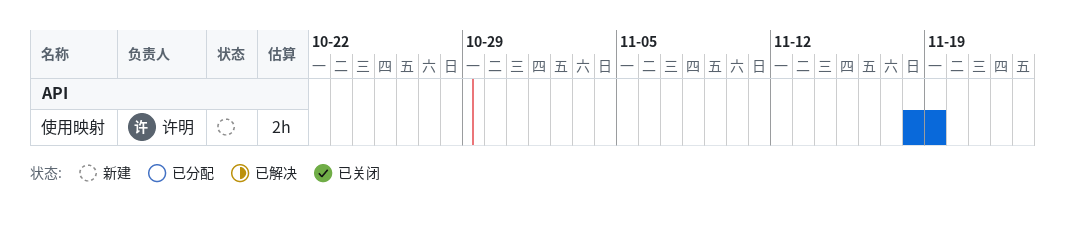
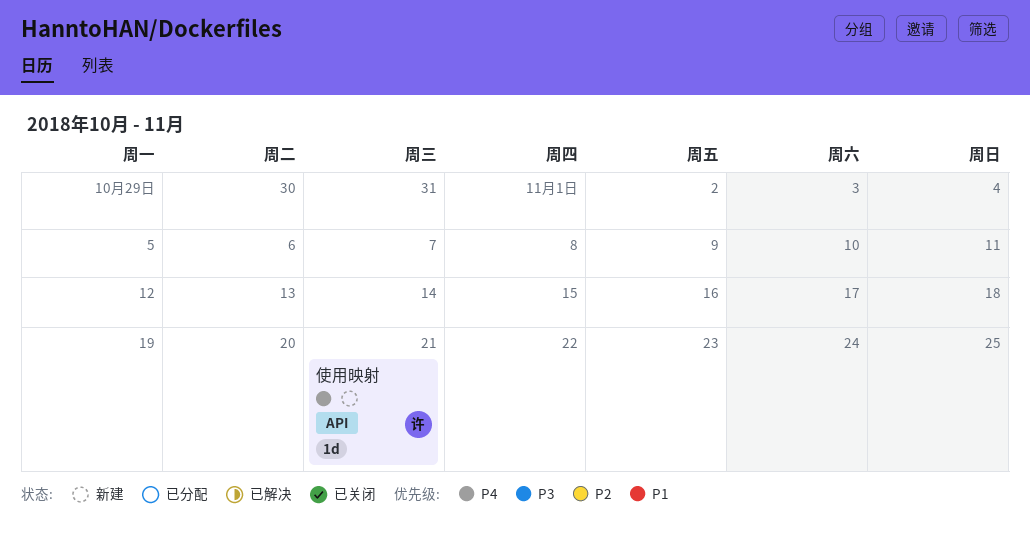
使用映射, estimate: 2h -> 1d
使用映射, due: Nov 19 -> Nov 21

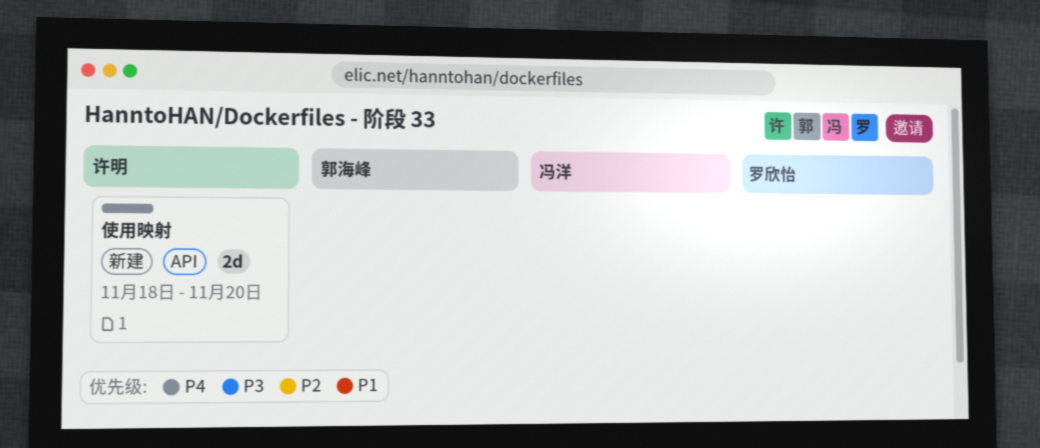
使用映射, estimate: 1d -> 2d
使用映射, due: Nov 21 -> Nov 20

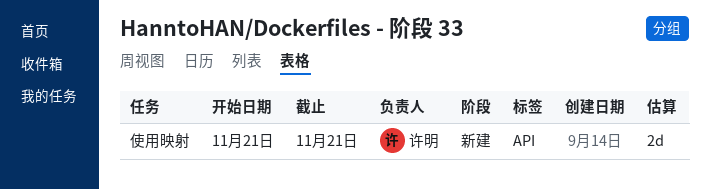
使用映射, start: Nov 18 -> Nov 21
使用映射, due: Nov 20 -> Nov 21

